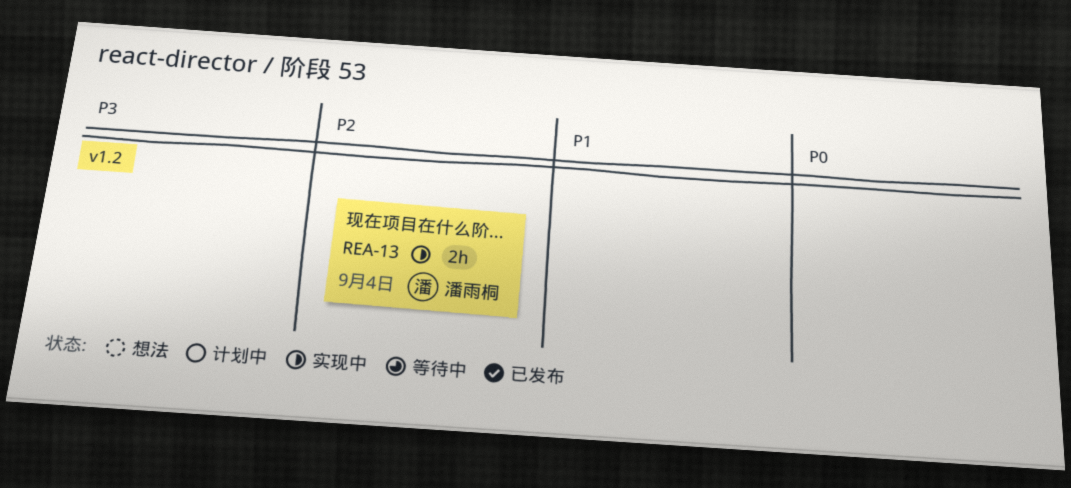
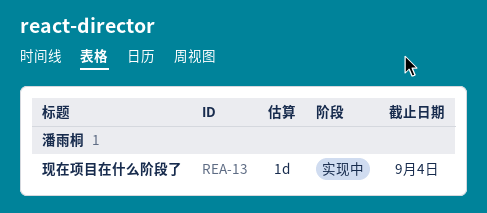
REA-13, estimate: 2h -> 1d

